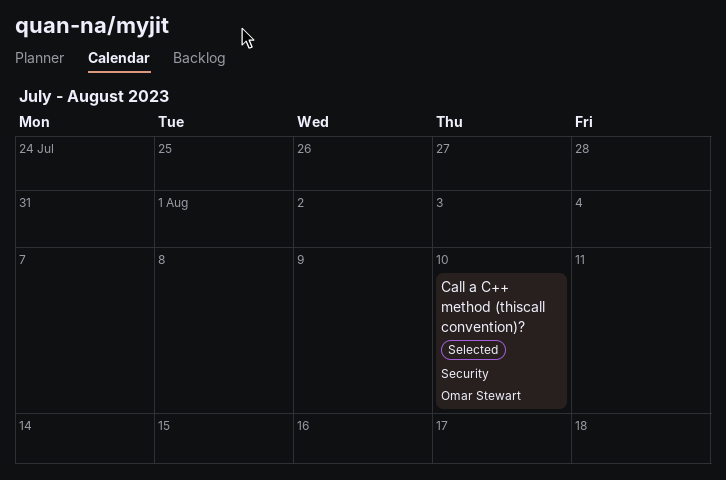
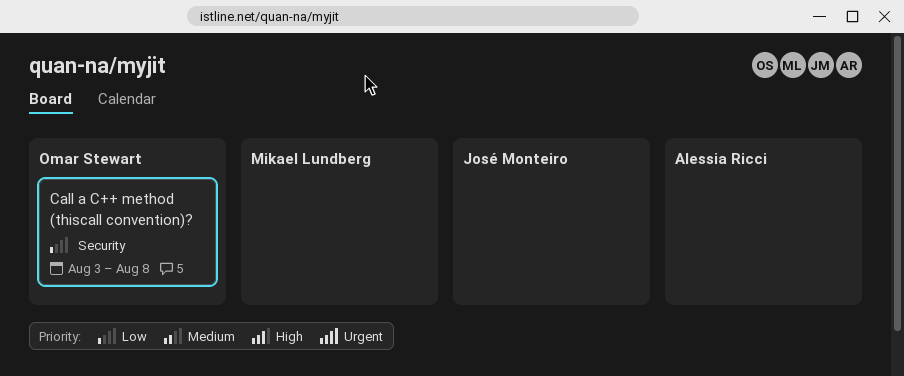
Call a C++ method (thiscall convention)?, due: Aug 10 -> Aug 8

